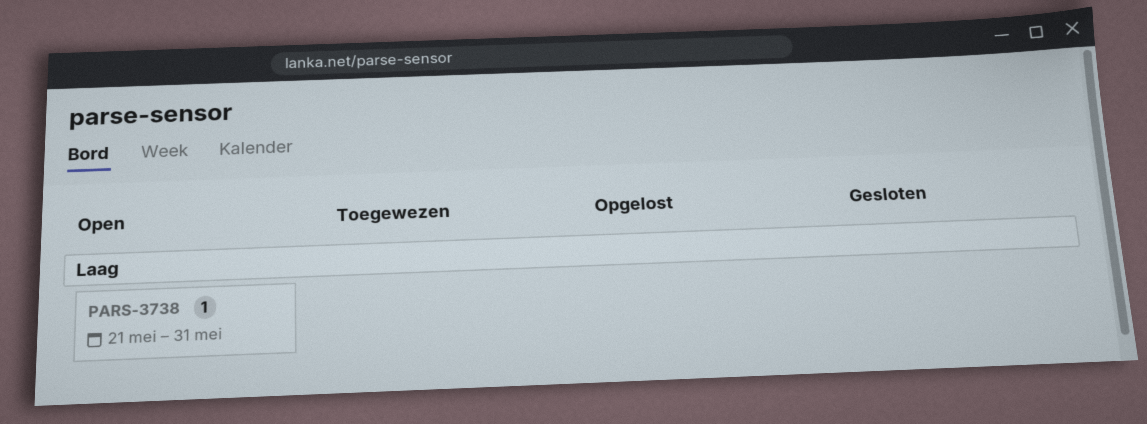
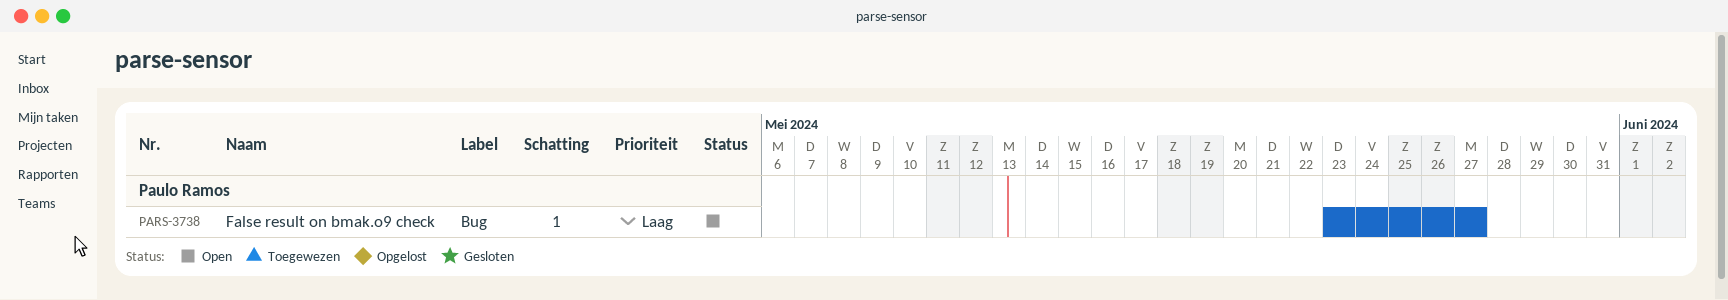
PARS-3738, start: May 21 -> May 23
PARS-3738, due: May 31 -> May 27

